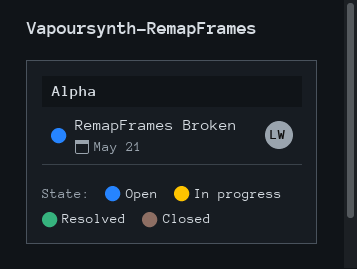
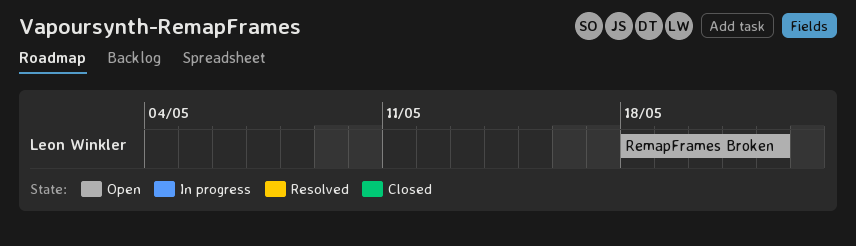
RemapFrames Broken, due: May 21 -> May 22

